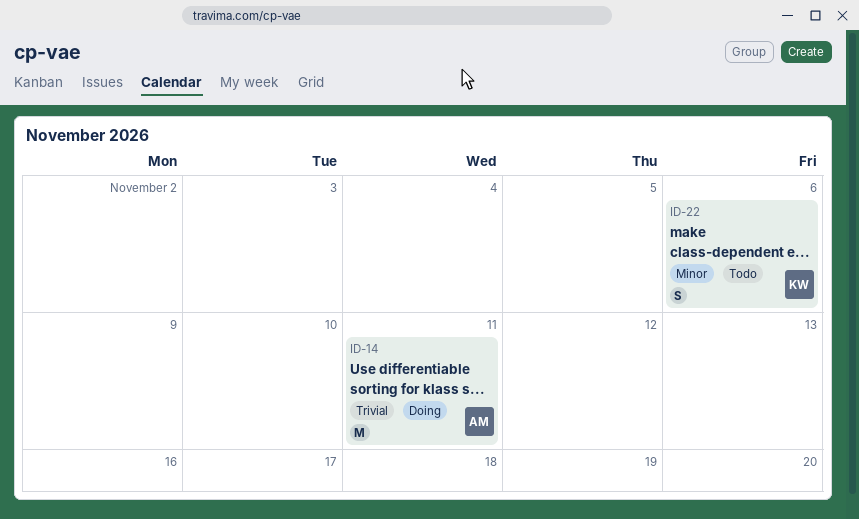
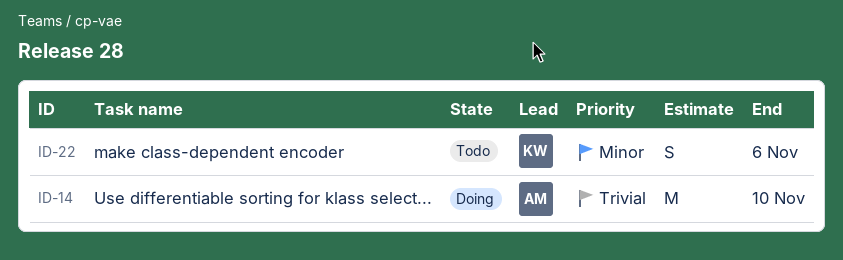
ID-14, due: Nov 11 -> Nov 10

